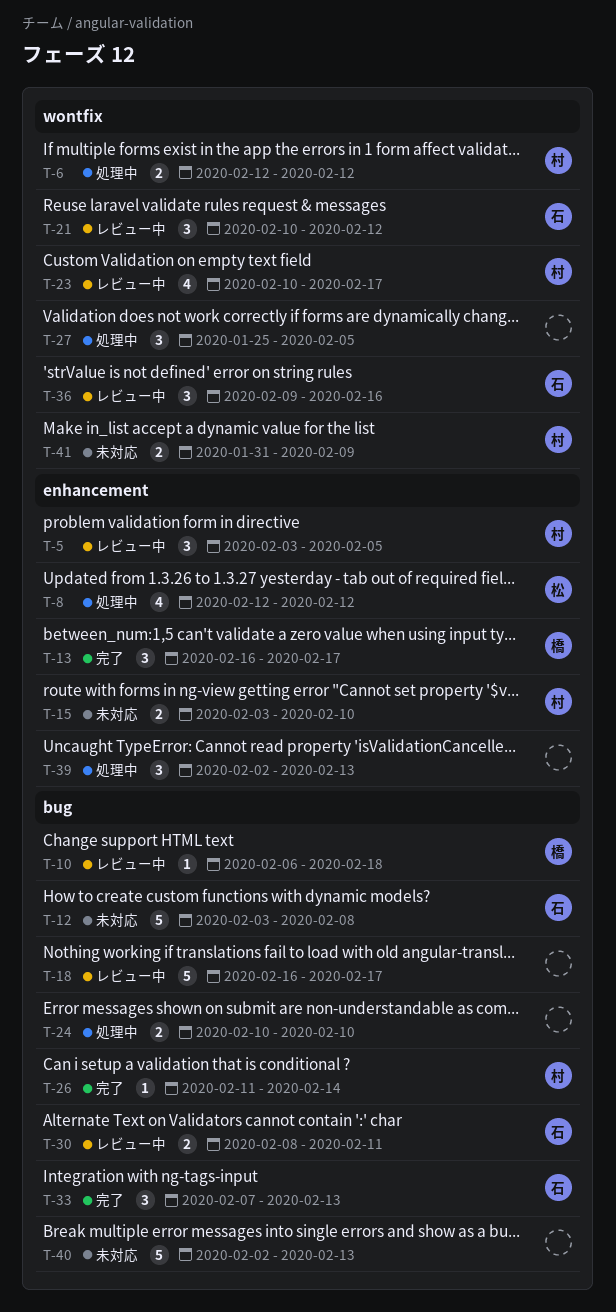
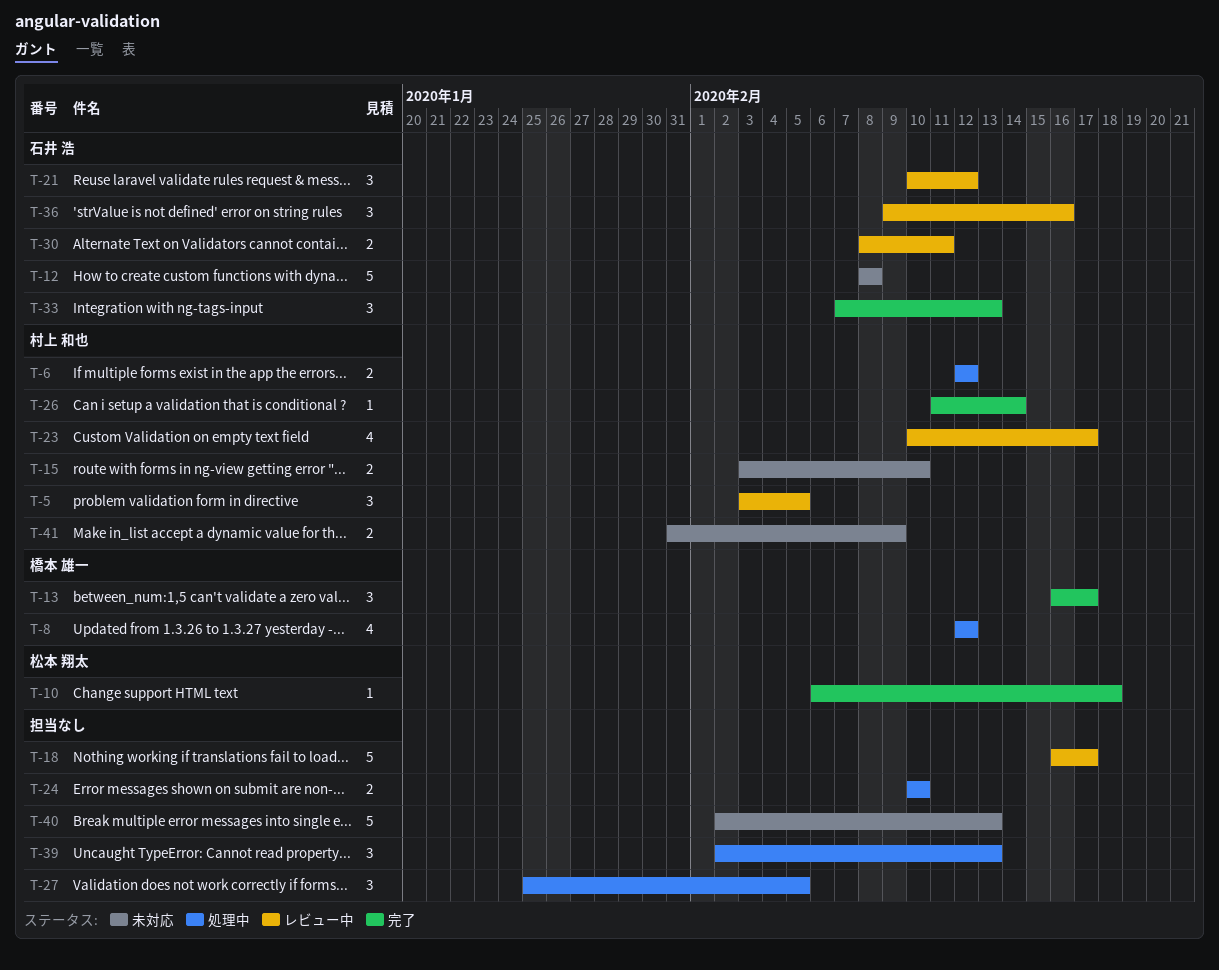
T-8, owner: 松本 翔太 -> 橋本 雄一
T-10, status: レビュー中 -> 完了
T-10, owner: 橋本 雄一 -> 松本 翔太
T-12, start: Feb 3 -> Feb 8

